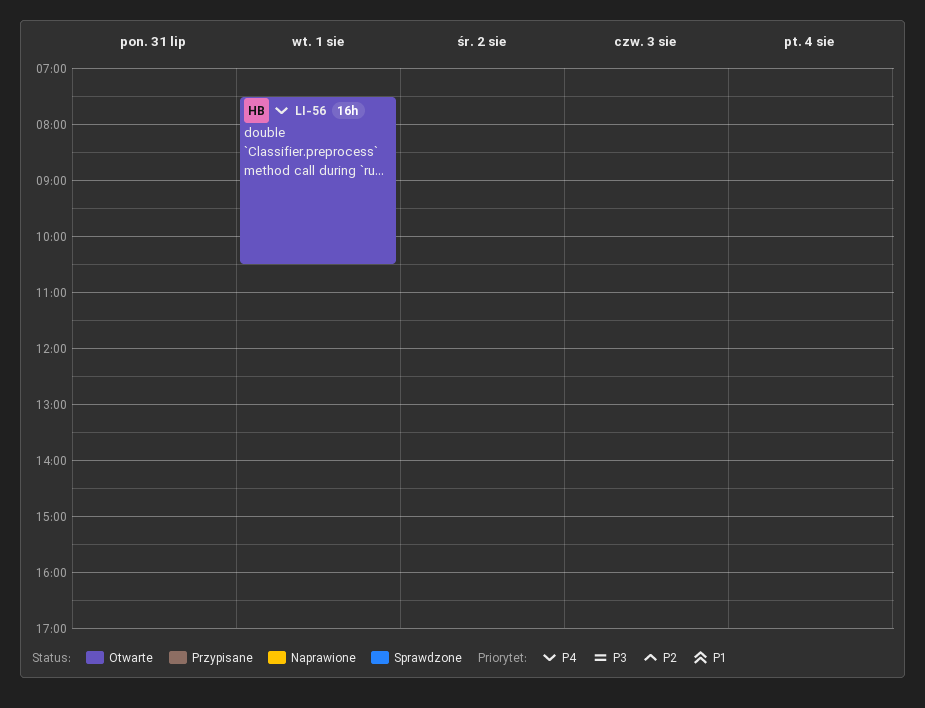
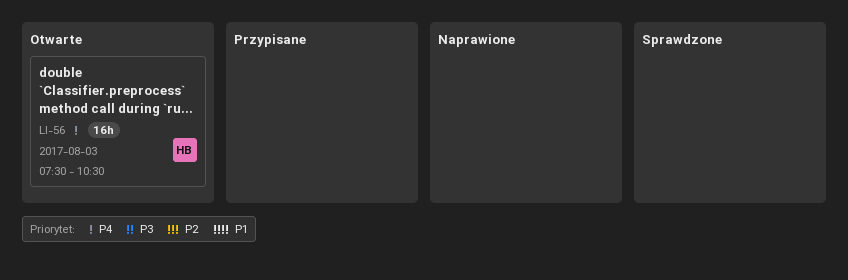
LI-56, day: Aug 1 -> Aug 3

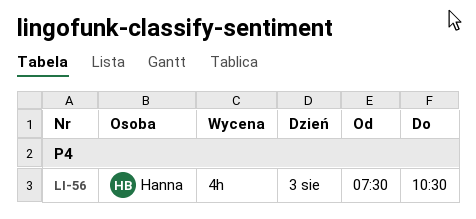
LI-56, estimate: 16h -> 4h

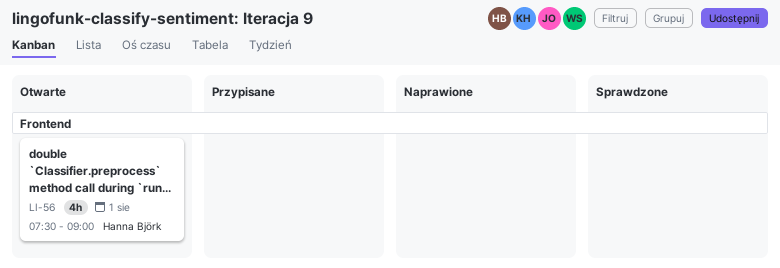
LI-56, day: Aug 3 -> Aug 1
LI-56, ends: 10:30 -> 09:00

